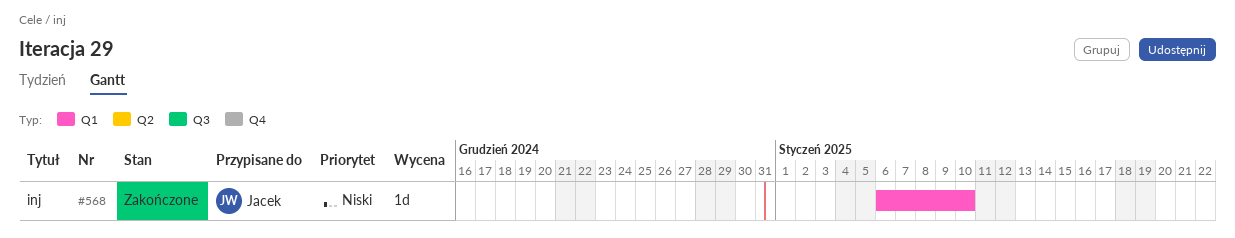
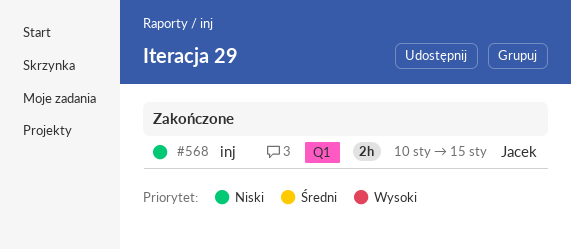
#568, estimate: 1d -> 2h
#568, start: Jan 6 -> Jan 10
#568, due: Jan 10 -> Jan 15

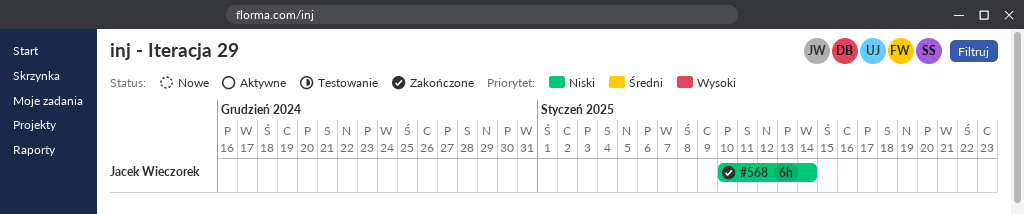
#568, estimate: 2h -> 6h
#568, due: Jan 15 -> Jan 14

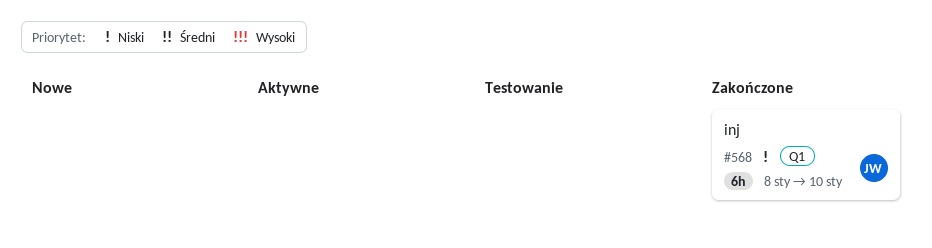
#568, start: Jan 10 -> Jan 8
#568, due: Jan 14 -> Jan 10

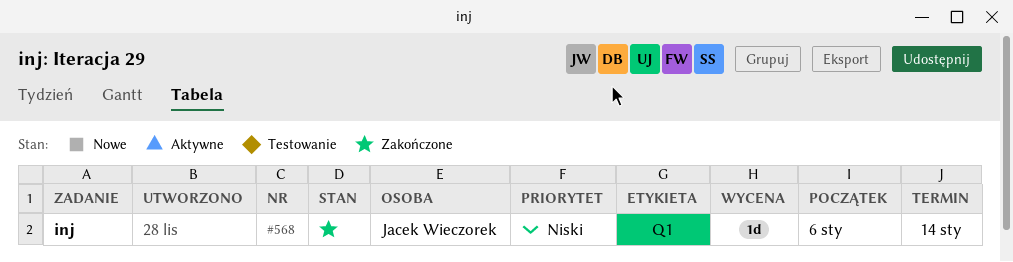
#568, estimate: 6h -> 1d
#568, start: Jan 8 -> Jan 6
#568, due: Jan 10 -> Jan 14

